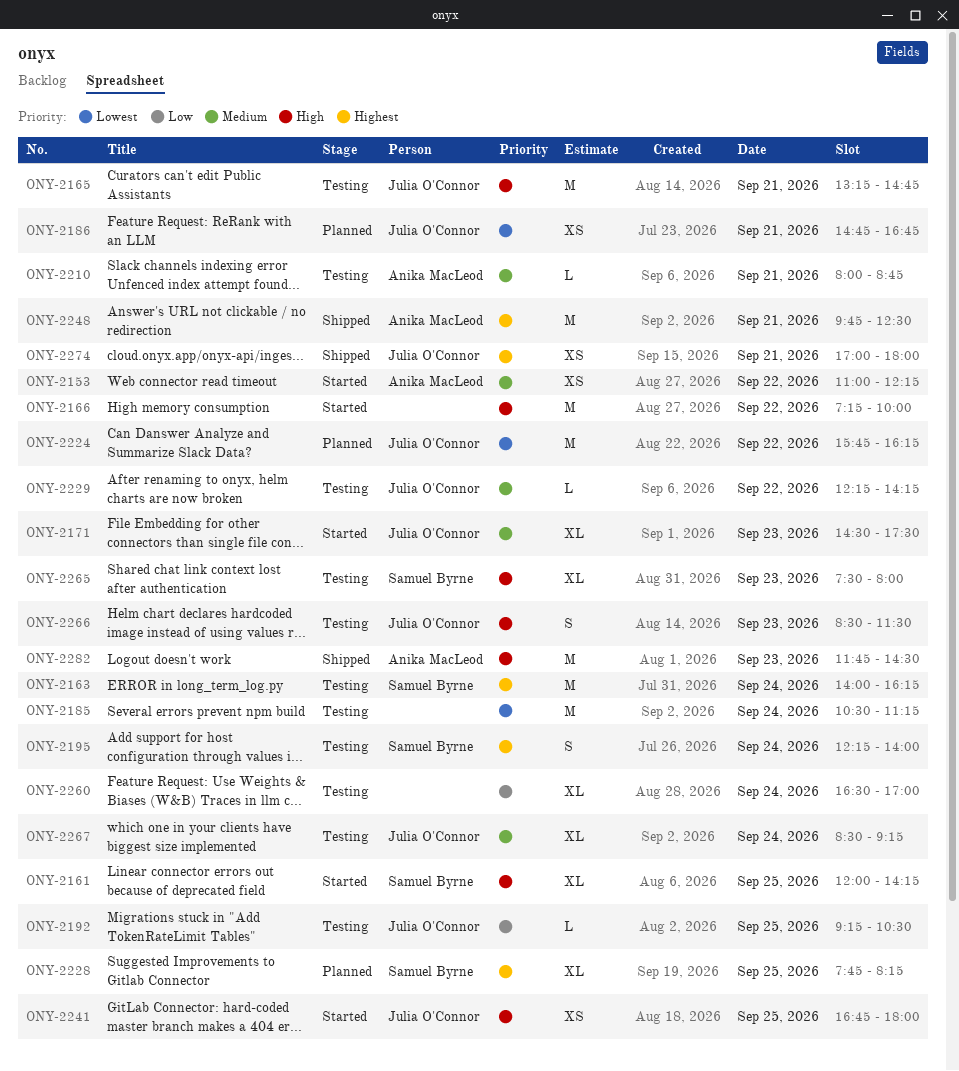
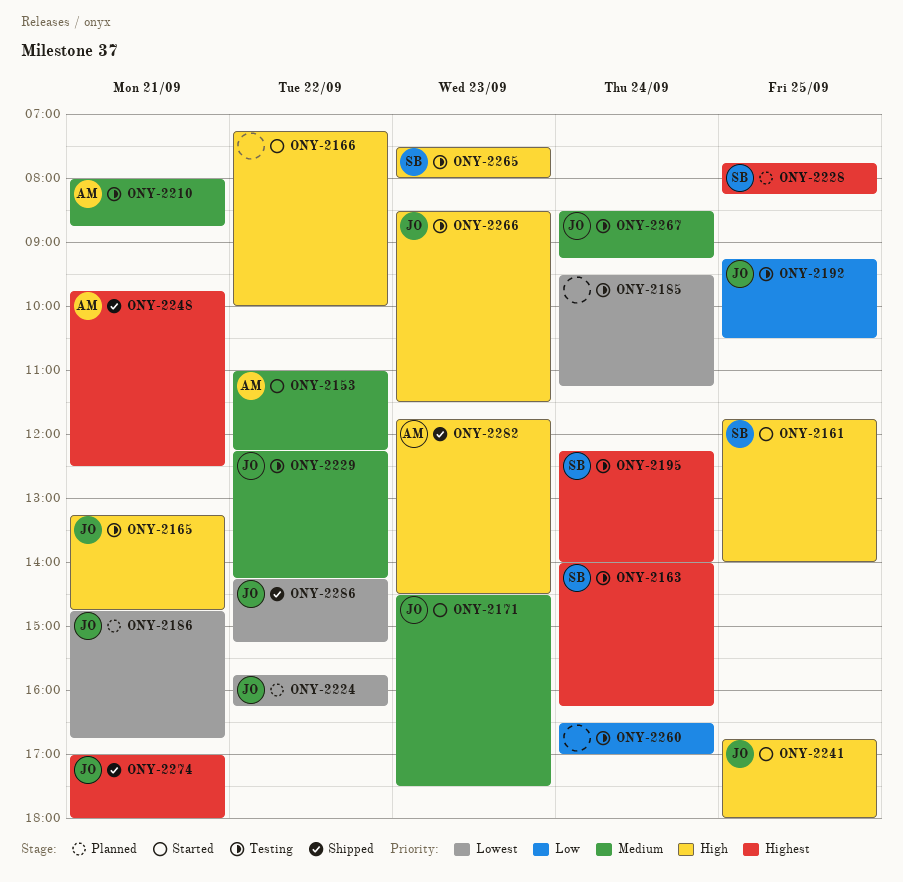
ONY-2161, begins: 12:00 -> 11:45
ONY-2161, ends: 14:15 -> 14:00
ONY-2185, begins: 10:30 -> 09:30
ONY-2286: none -> present

